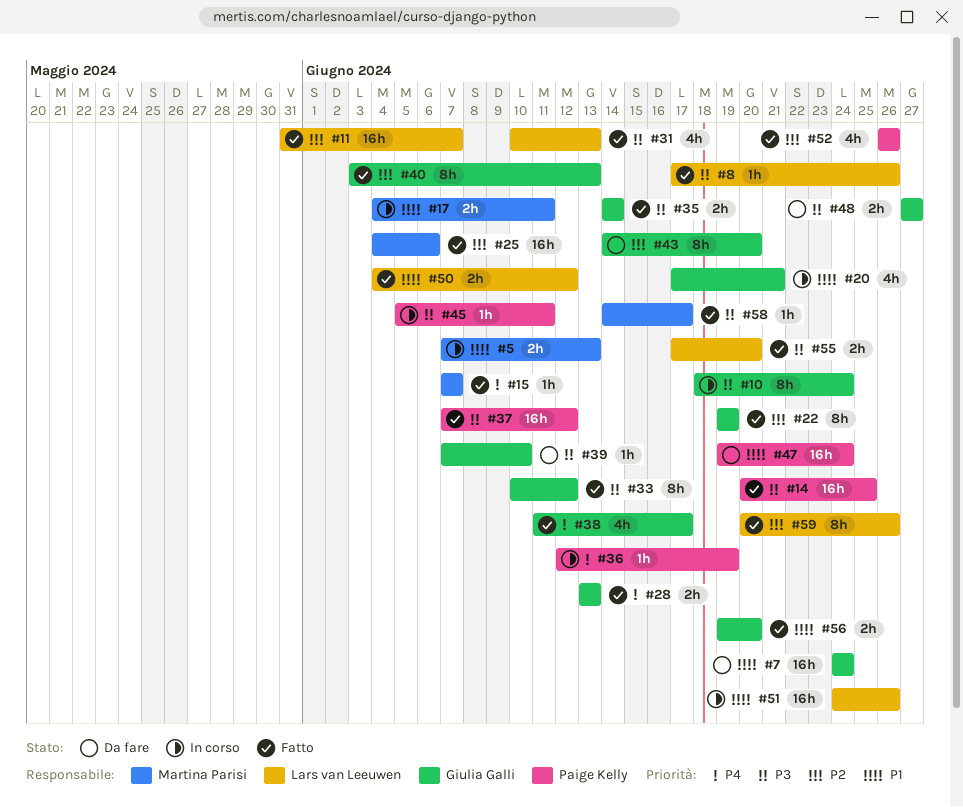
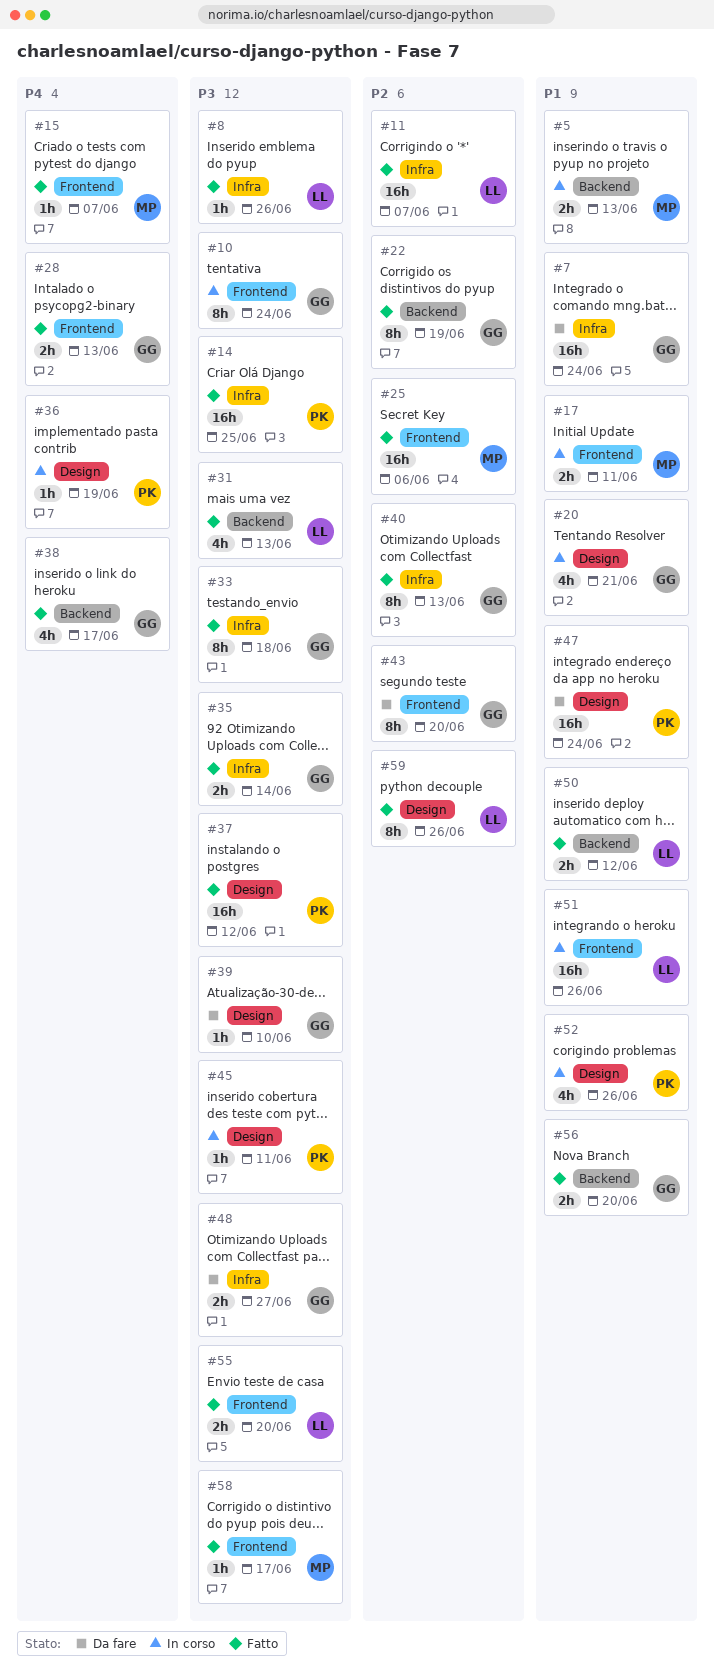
#33, due: Jun 12 -> Jun 18
#52, status: Fatto -> In corso
#52, priority: P2 -> P1

